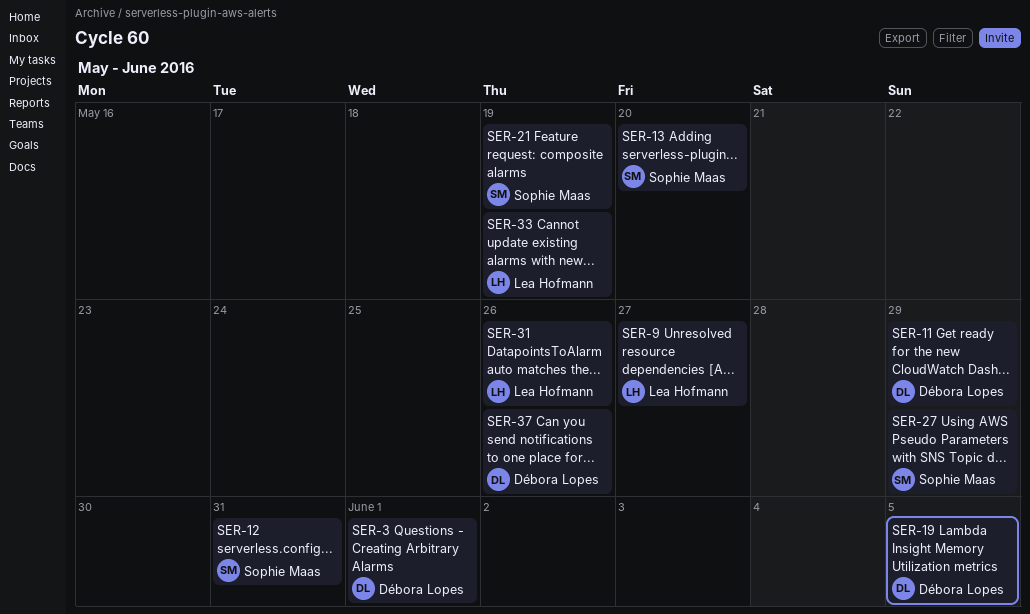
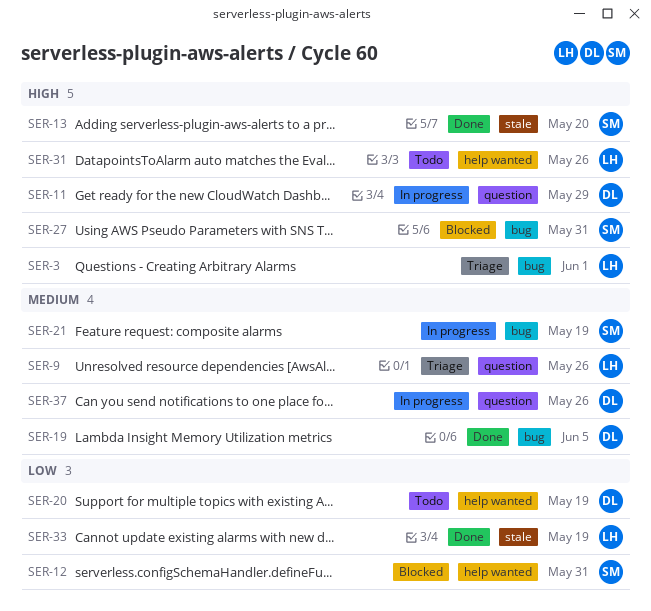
SER-3, owner: Débora Lopes -> Lea Hofmann
SER-9, due: May 27 -> May 26
SER-20: none -> present
SER-27, due: May 29 -> May 31

